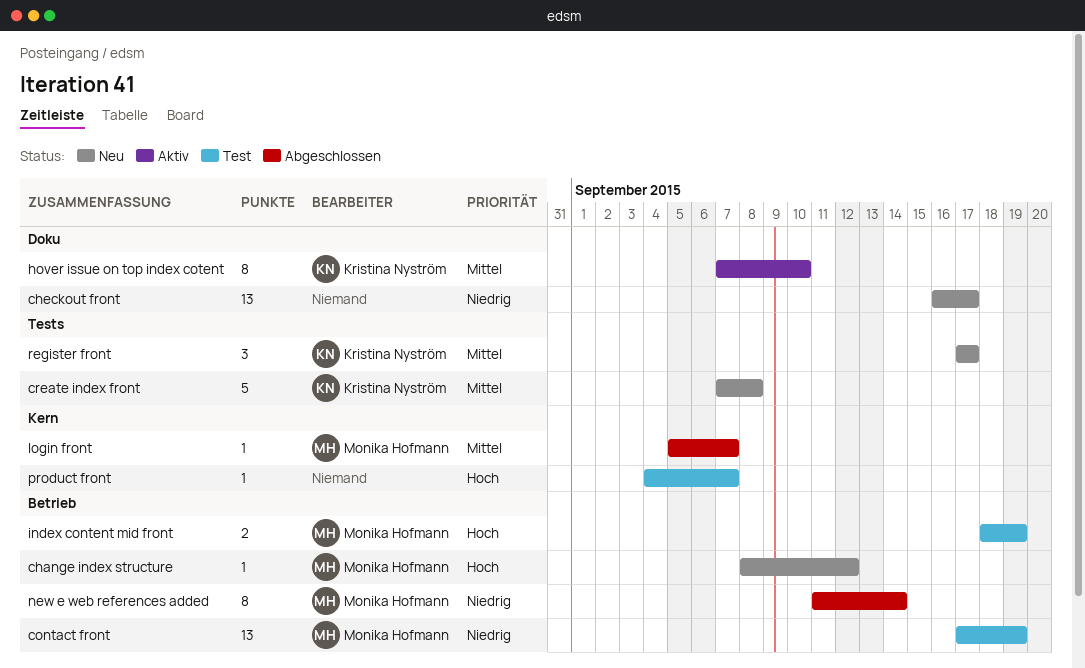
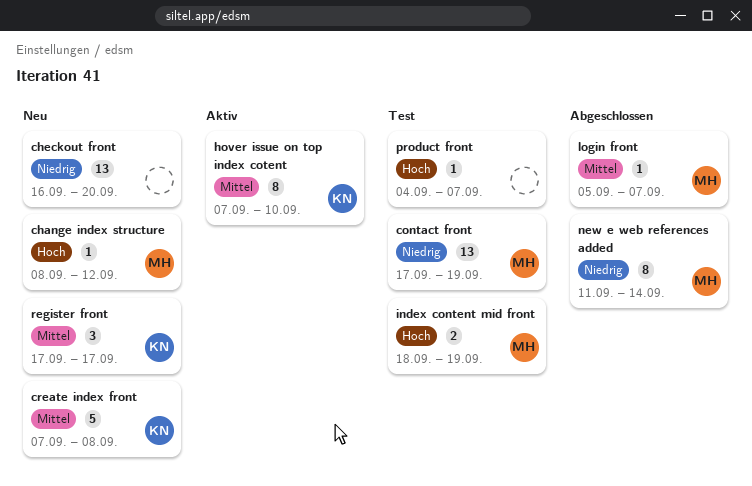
checkout front, due: Sep 17 -> Sep 20

